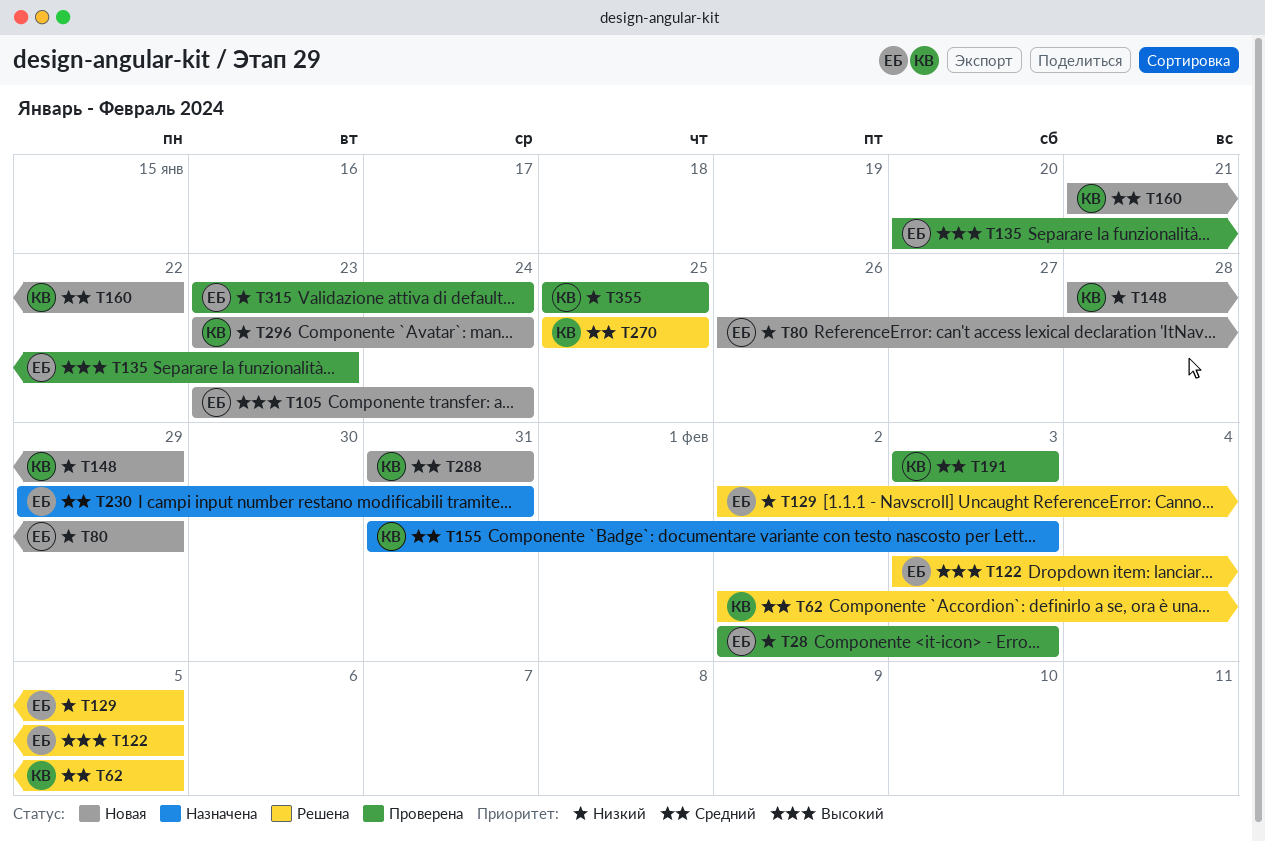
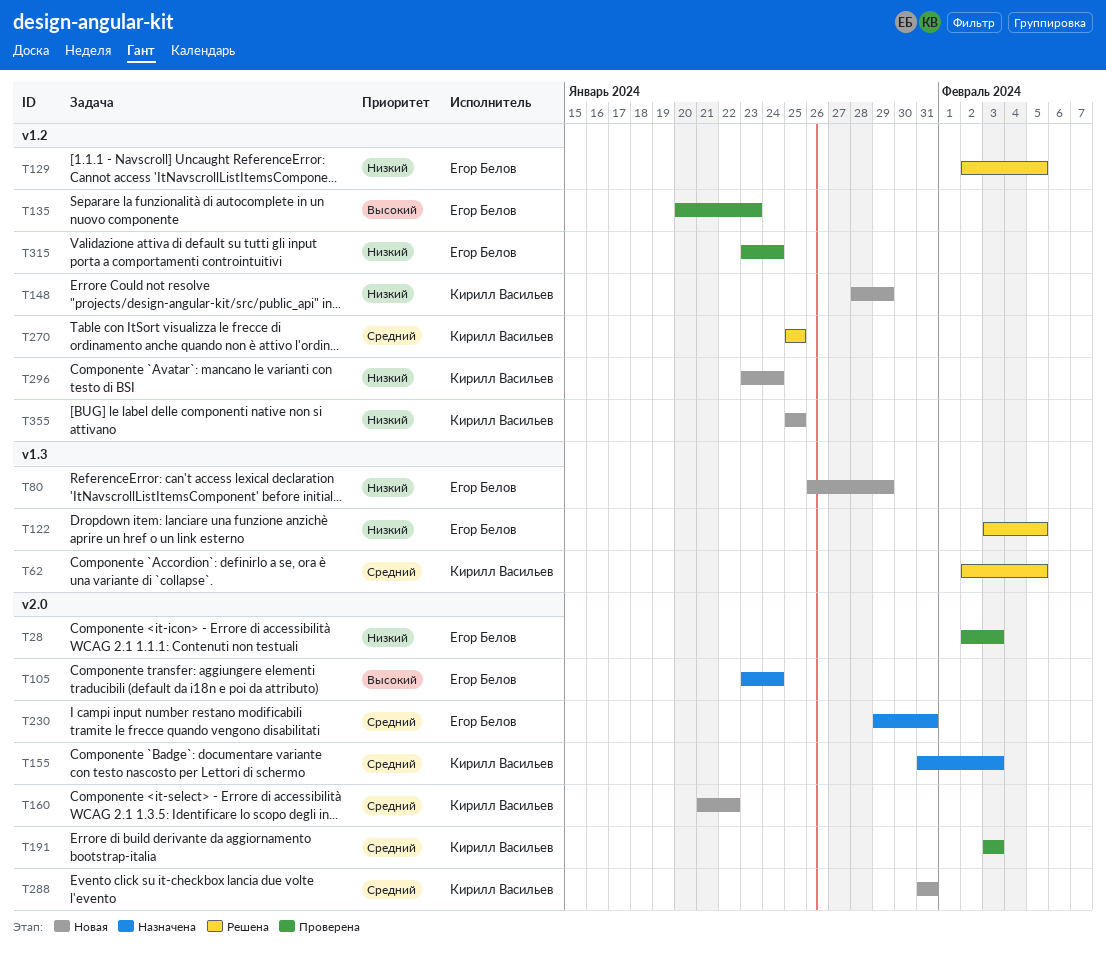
T105, status: Новая -> Назначена
T122, priority: Высокий -> Низкий
T355, status: Проверена -> Новая

